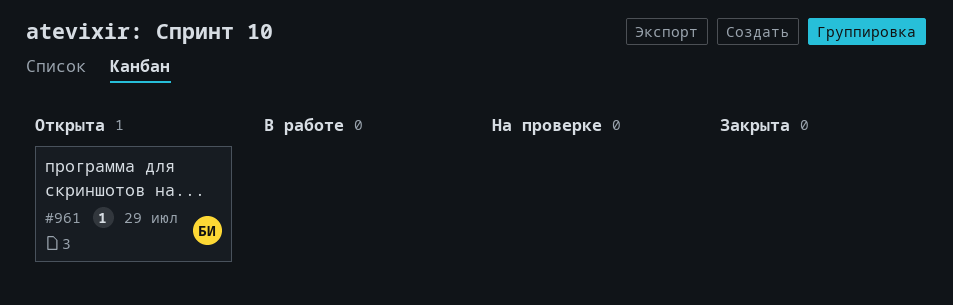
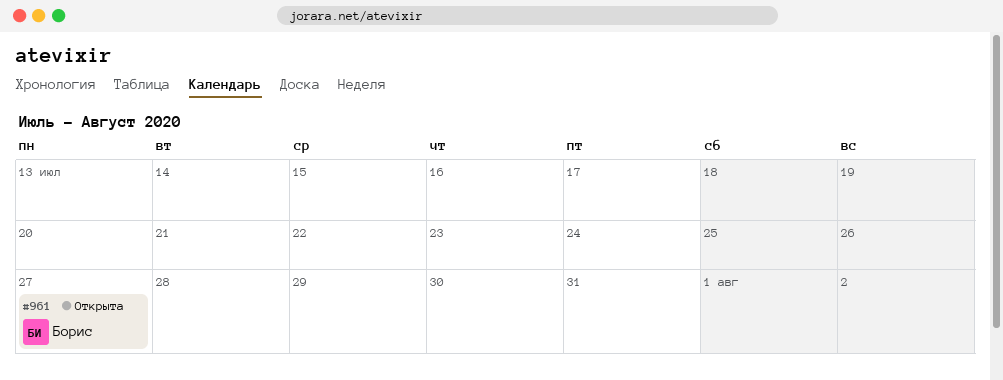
#961, due: Jul 29 -> Jul 27

